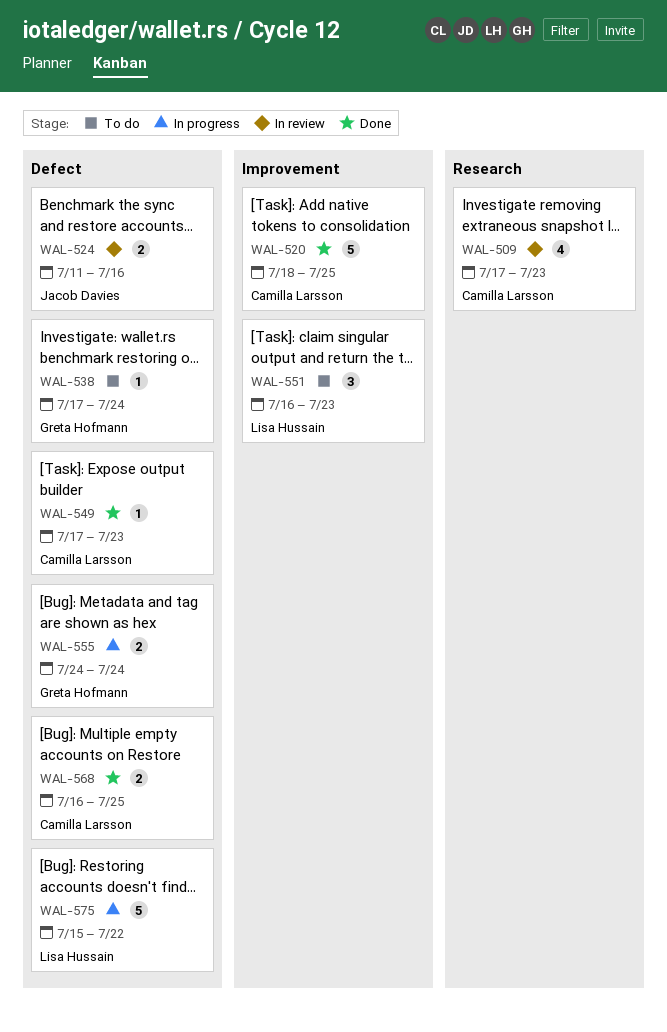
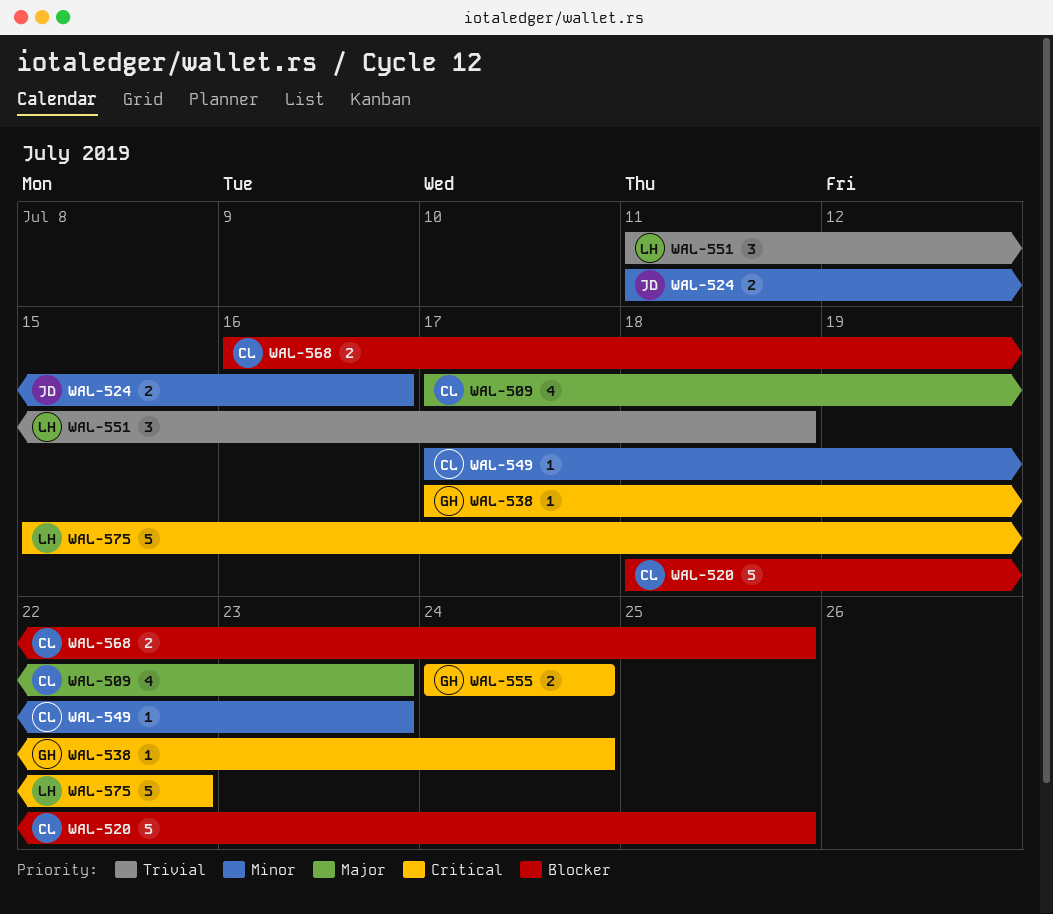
WAL-551, start: Jul 16 -> Jul 11
WAL-551, due: Jul 23 -> Jul 18

